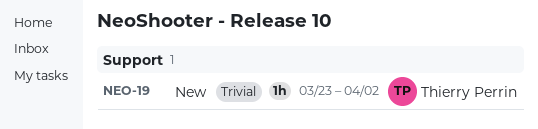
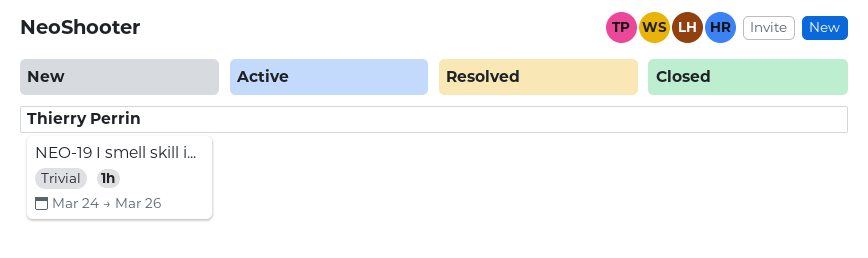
NEO-19, start: Mar 23 -> Mar 24
NEO-19, due: Apr 2 -> Mar 26

